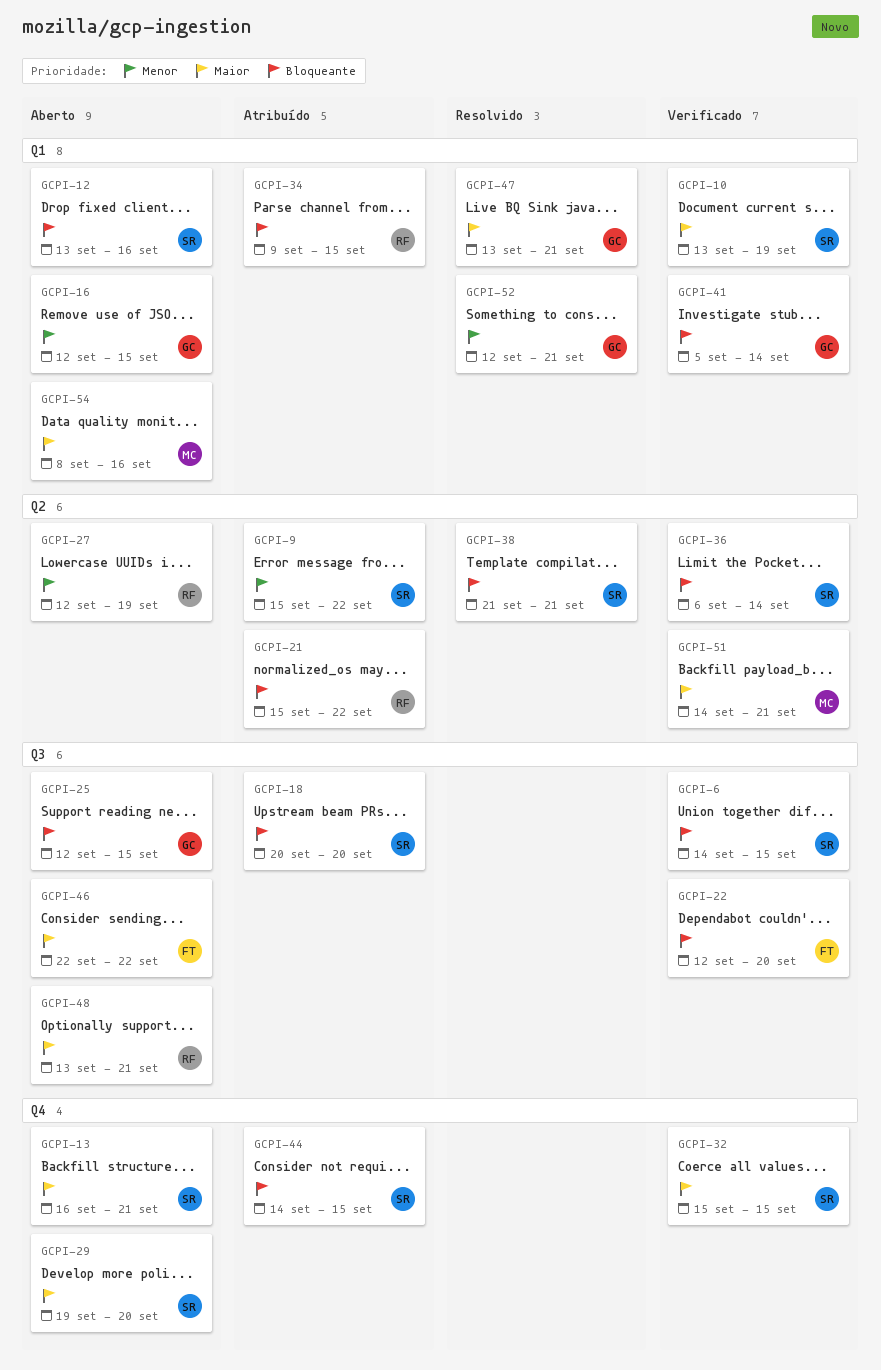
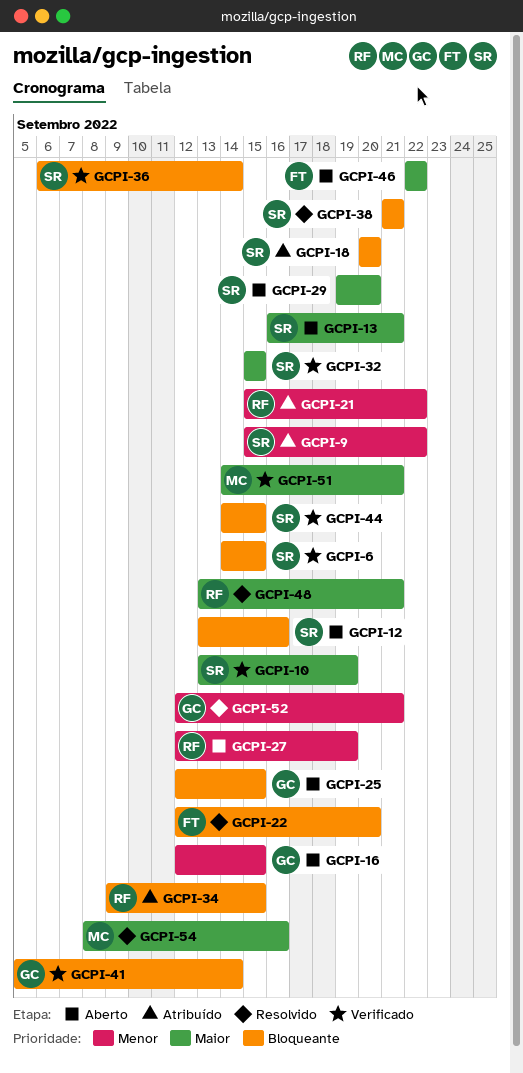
GCPI-21, priority: Bloqueante -> Menor
GCPI-22, status: Verificado -> Resolvido
GCPI-44, status: Atribuído -> Verificado
GCPI-47: present -> none
GCPI-48, status: Aberto -> Resolvido
GCPI-54, status: Aberto -> Resolvido

